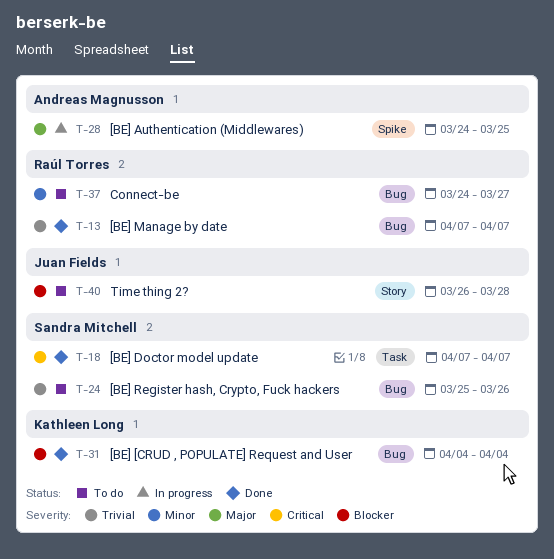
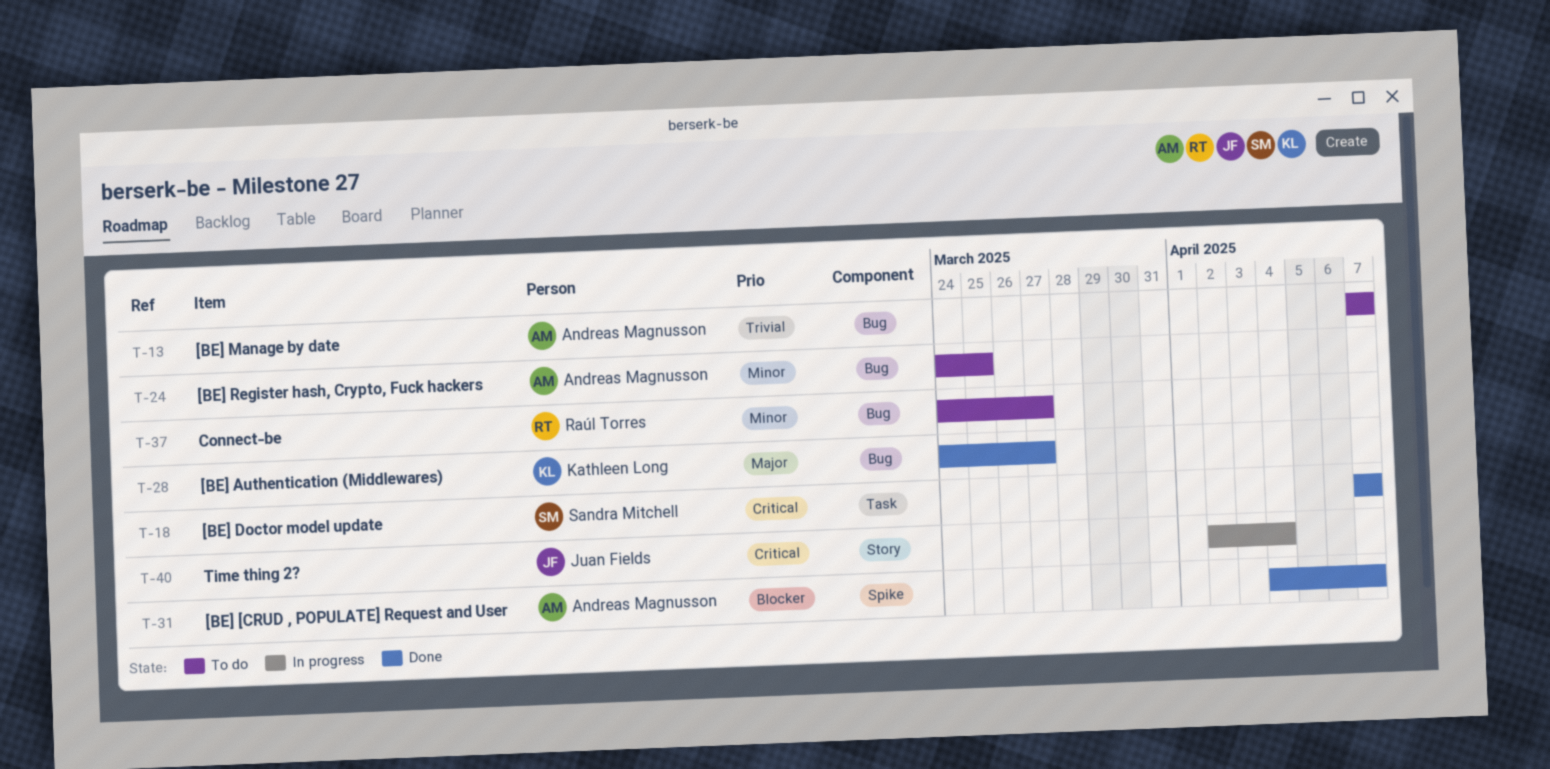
T-13, status: Done -> To do
T-13, owner: Raúl Torres -> Andreas Magnusson
T-24, owner: Sandra Mitchell -> Andreas Magnusson
T-24, priority: Trivial -> Minor
T-24, start: Mar 25 -> Mar 24
T-24, due: Mar 26 -> Mar 25
T-28, status: In progress -> Done
T-28, owner: Andreas Magnusson -> Kathleen Long
T-28, label: Spike -> Bug
T-28, due: Mar 25 -> Mar 27
T-31, owner: Kathleen Long -> Andreas Magnusson
T-31, label: Bug -> Spike
T-31, due: Apr 4 -> Apr 7
T-40, status: To do -> In progress
T-40, priority: Blocker -> Critical
T-40, start: Mar 26 -> Apr 2
T-40, due: Mar 28 -> Apr 4

